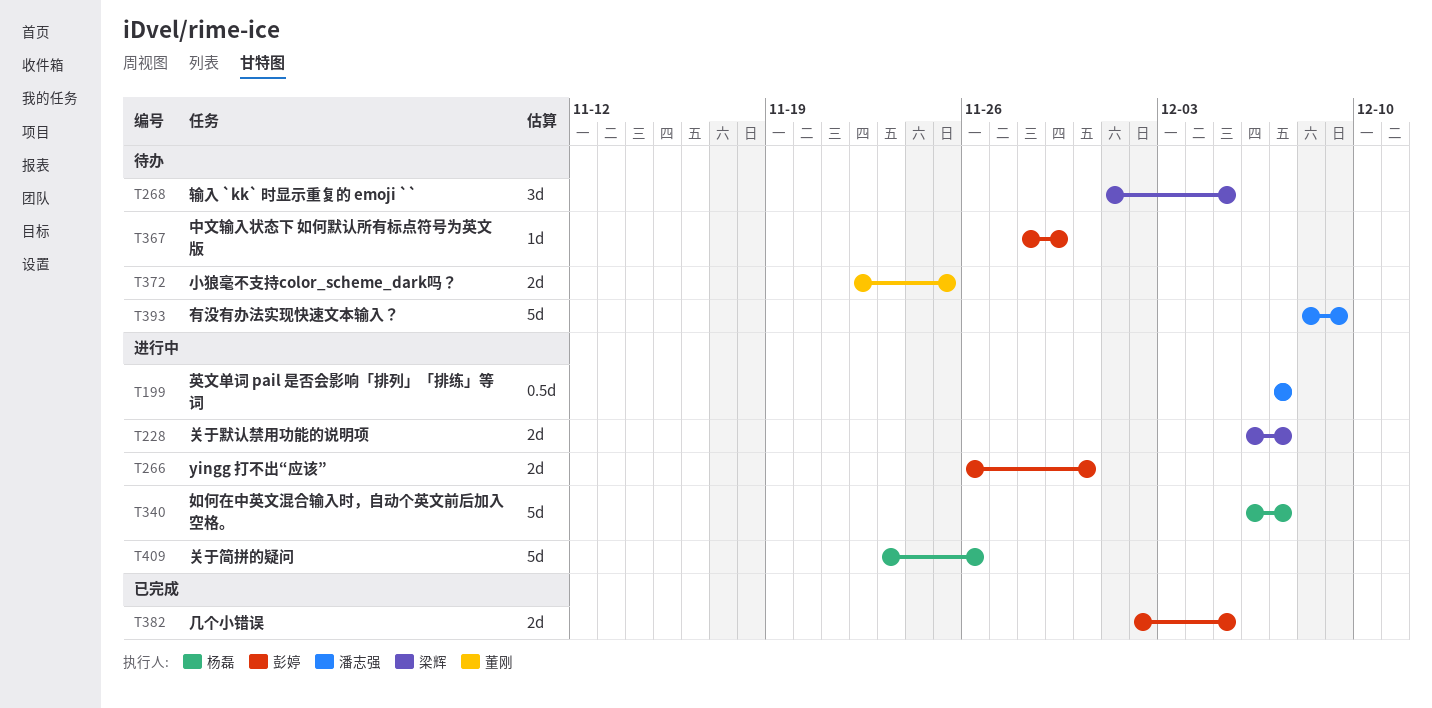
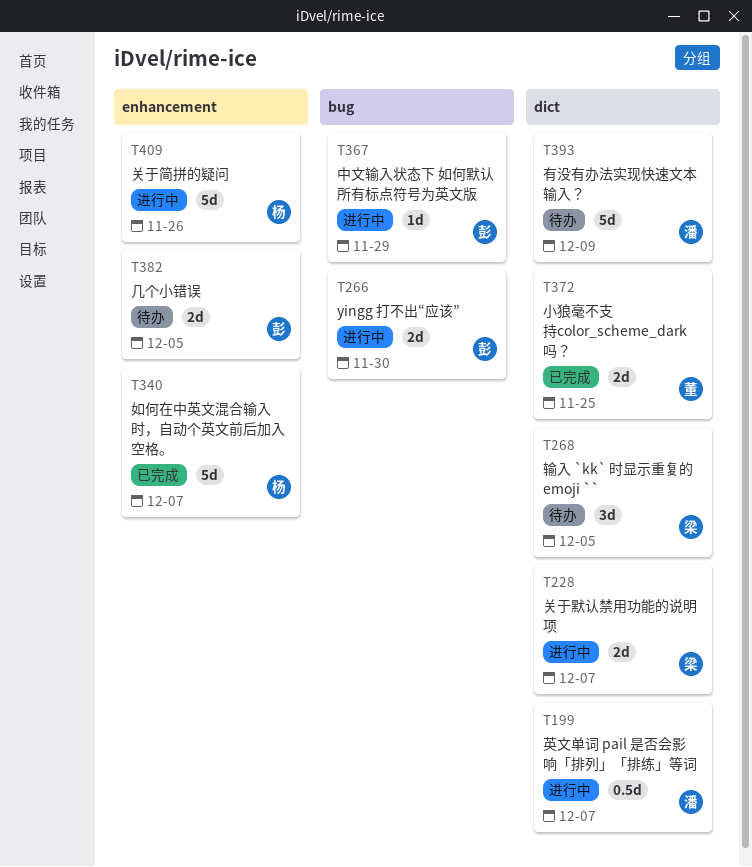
T340, status: 进行中 -> 已完成
T367, status: 待办 -> 进行中
T372, status: 待办 -> 已完成
T382, status: 已完成 -> 待办

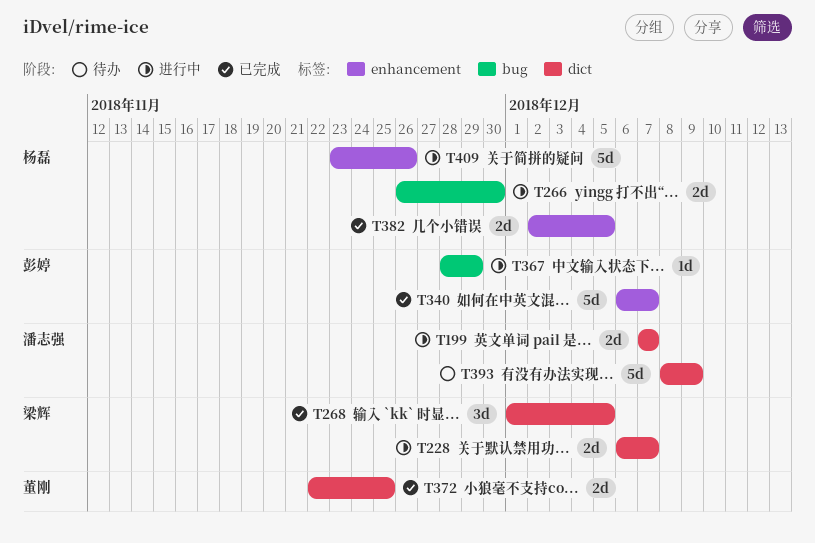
T199, estimate: 0.5d -> 2d
T266, owner: 彭婷 -> 杨磊
T268, status: 待办 -> 已完成
T340, owner: 杨磊 -> 彭婷
T382, status: 待办 -> 已完成
T382, owner: 彭婷 -> 杨磊

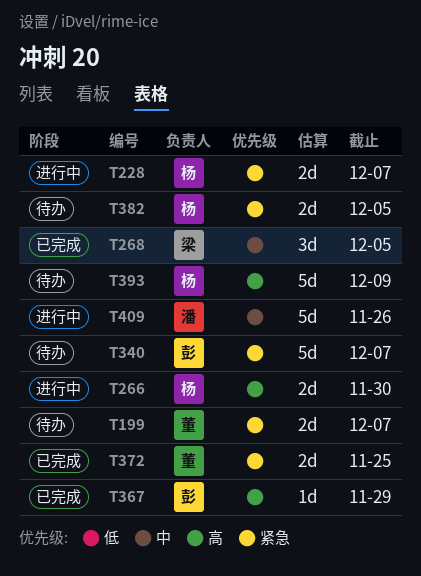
T199, status: 进行中 -> 待办
T199, owner: 潘志强 -> 董刚
T228, owner: 梁辉 -> 杨磊
T340, status: 已完成 -> 待办
T367, status: 进行中 -> 已完成
T382, status: 已完成 -> 待办
T393, owner: 潘志强 -> 杨磊
T409, owner: 杨磊 -> 潘志强

